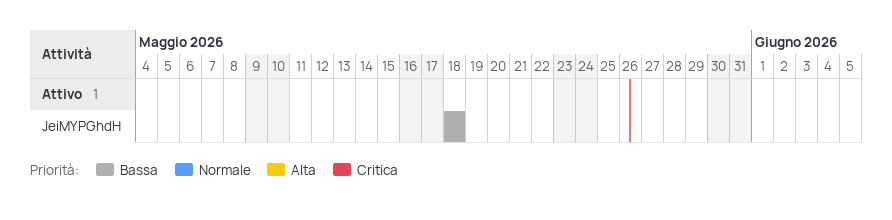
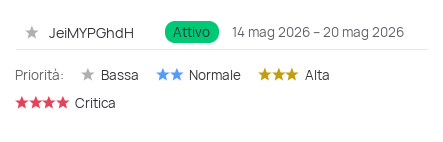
JeiMYPGhdH, start: May 18 -> May 14
JeiMYPGhdH, due: May 18 -> May 20

